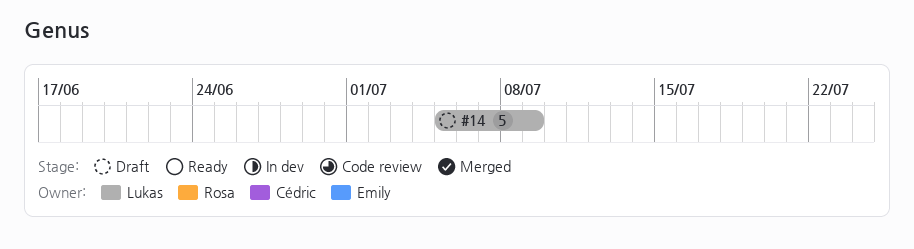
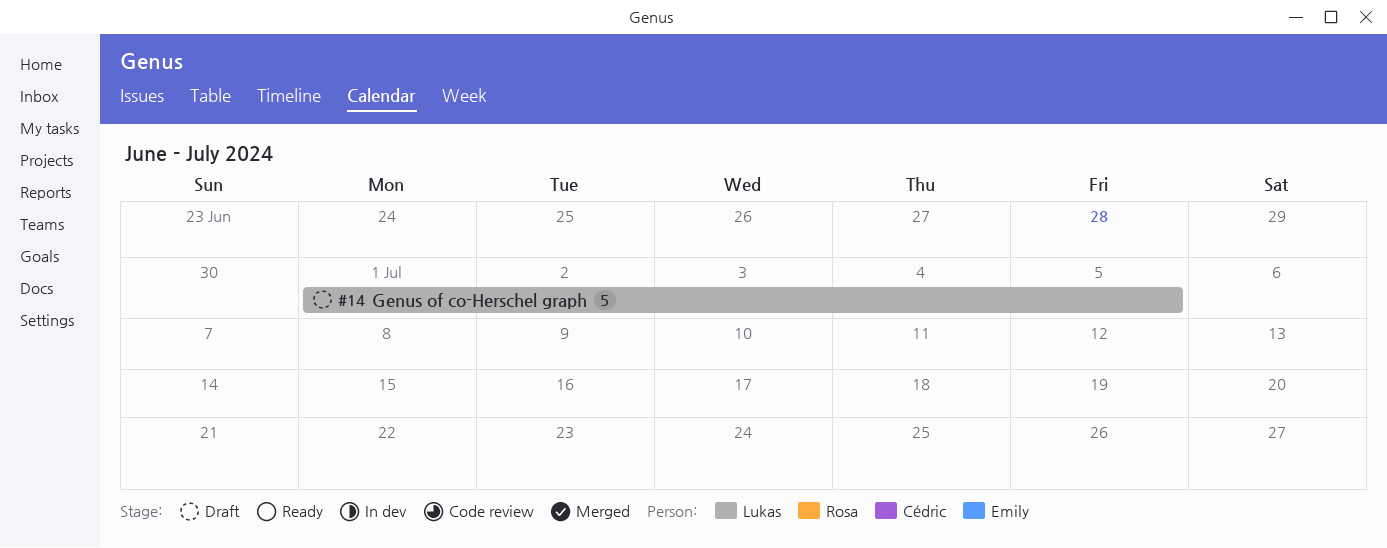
#14, start: Jul 5 -> Jul 1
#14, due: Jul 9 -> Jul 5

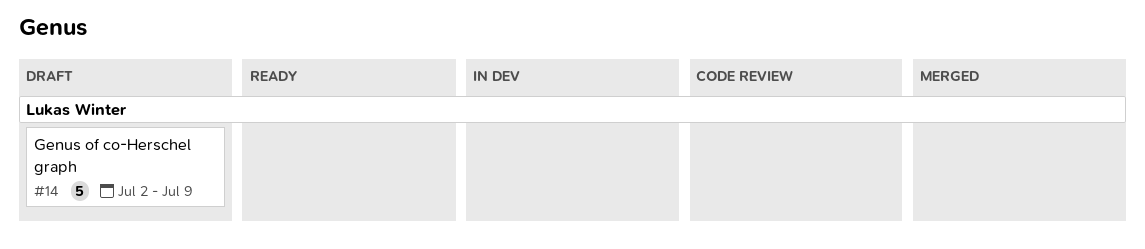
#14, start: Jul 1 -> Jul 2
#14, due: Jul 5 -> Jul 9

